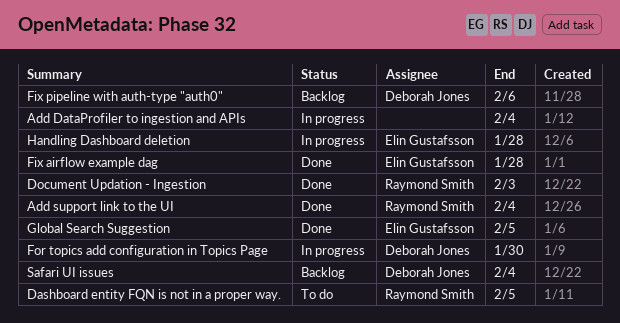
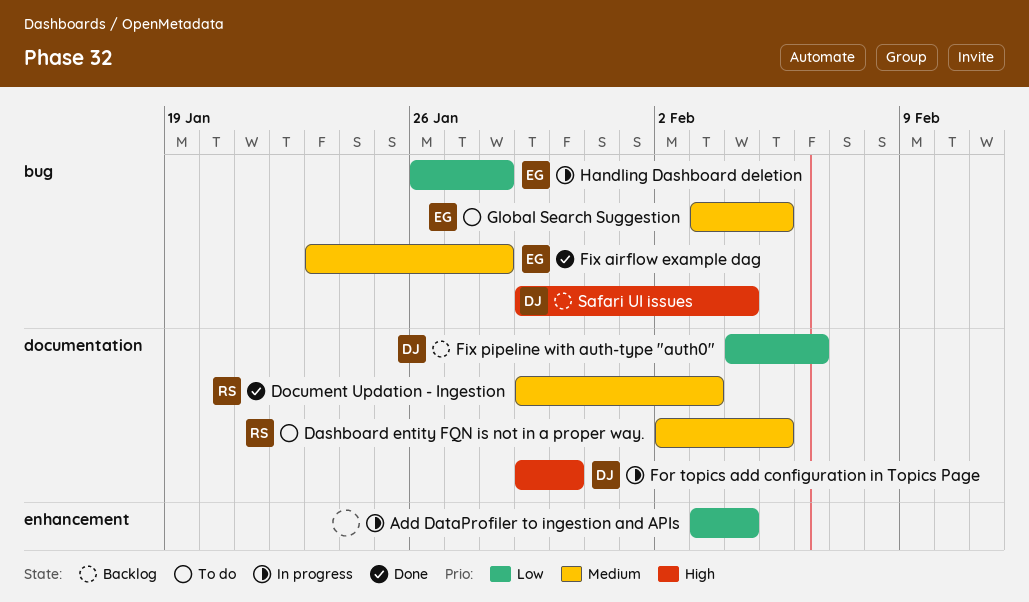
Add support link to the UI: present -> none
Global Search Suggestion, status: Done -> To do

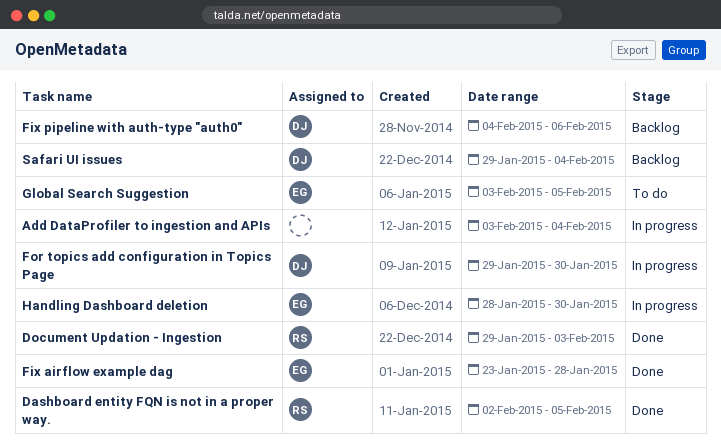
Dashboard entity FQN is not in a proper way., status: To do -> Done
Handling Dashboard deletion, start: Jan 26 -> Jan 28
Handling Dashboard deletion, due: Jan 28 -> Jan 30

